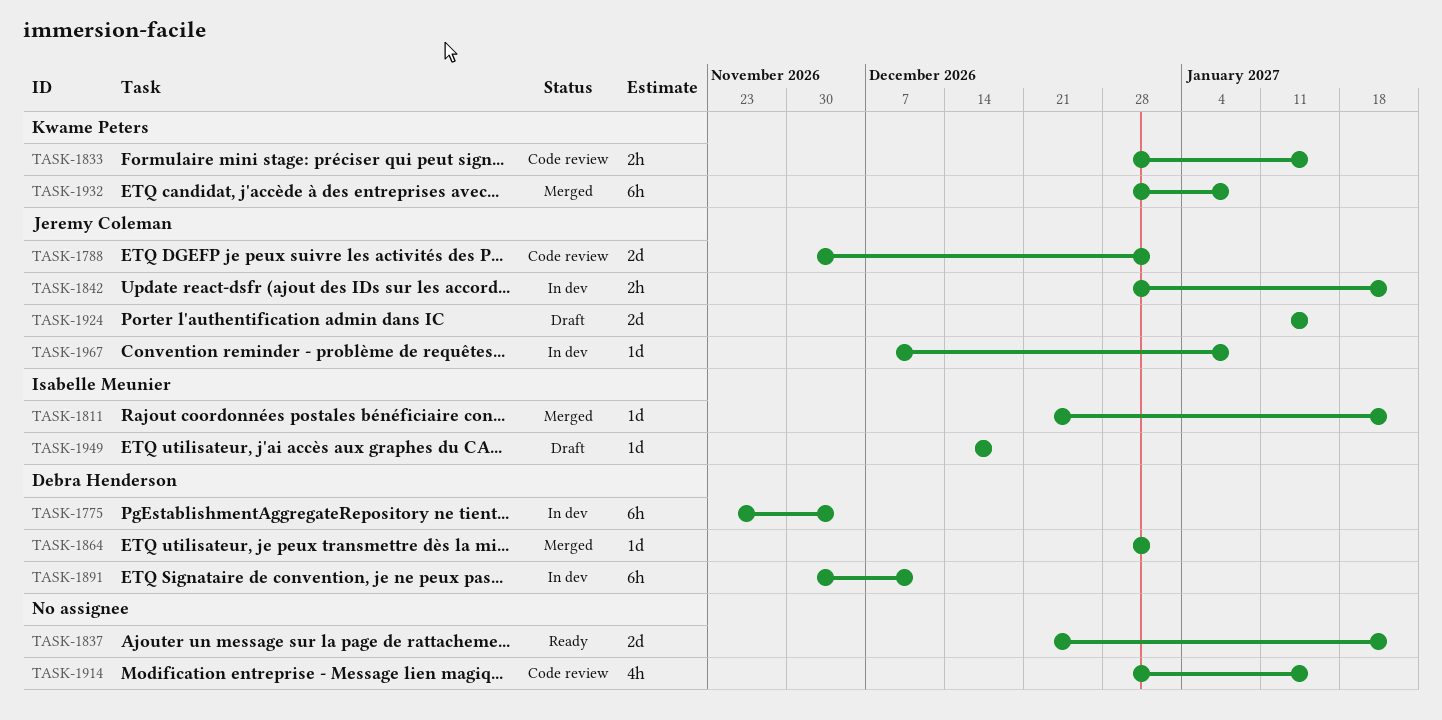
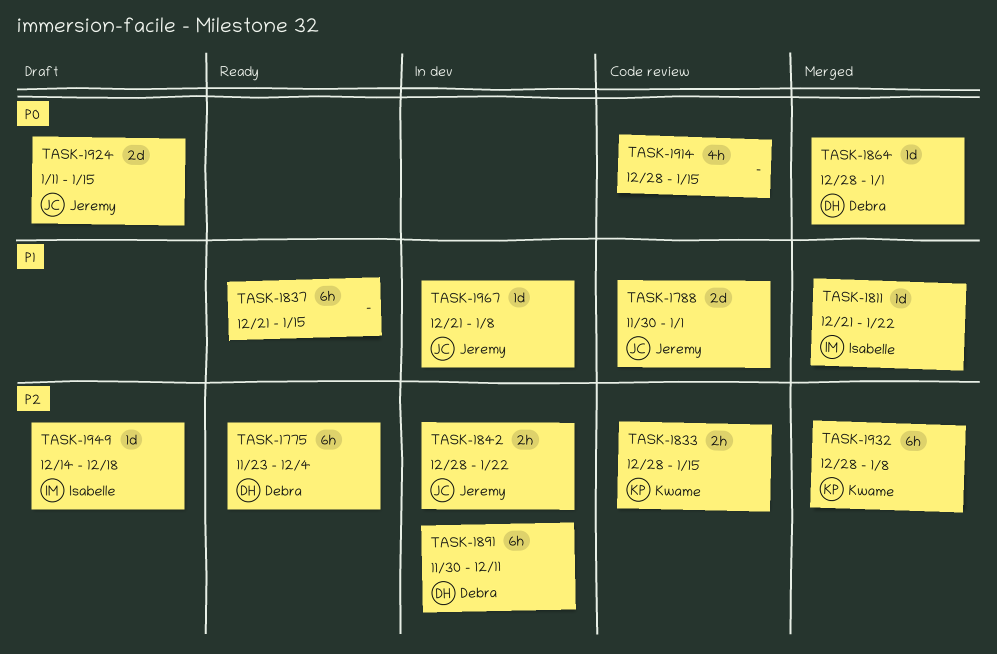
TASK-1775, status: In dev -> Ready
TASK-1837, estimate: 2d -> 6h
TASK-1837, due: Jan 22 -> Jan 15
TASK-1967, start: Dec 7 -> Dec 21

